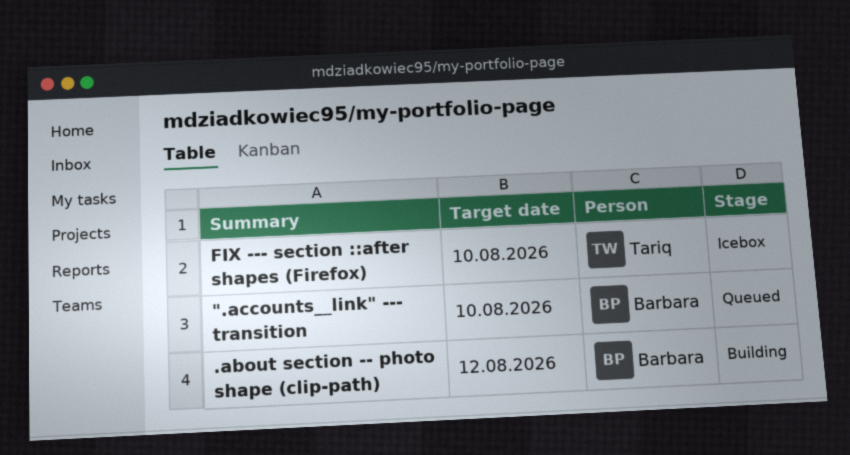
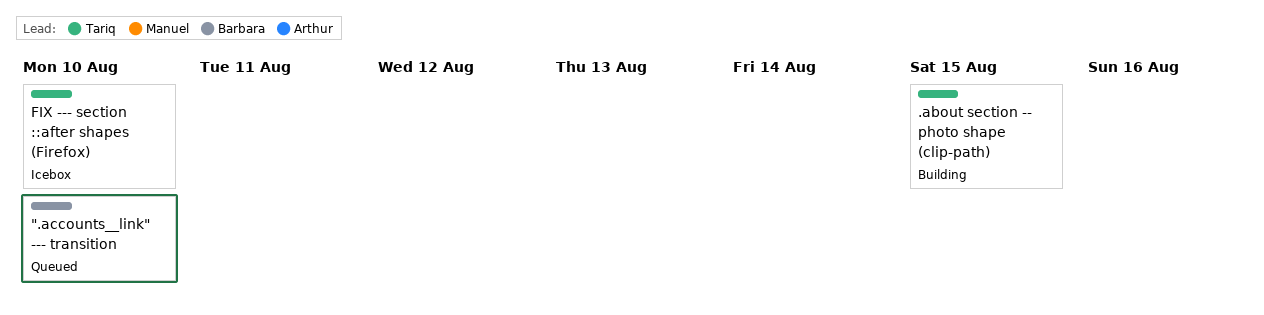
.about section -- photo shape (clip-path), owner: Barbara -> Tariq
.about section -- photo shape (clip-path), due: Aug 12 -> Aug 15

